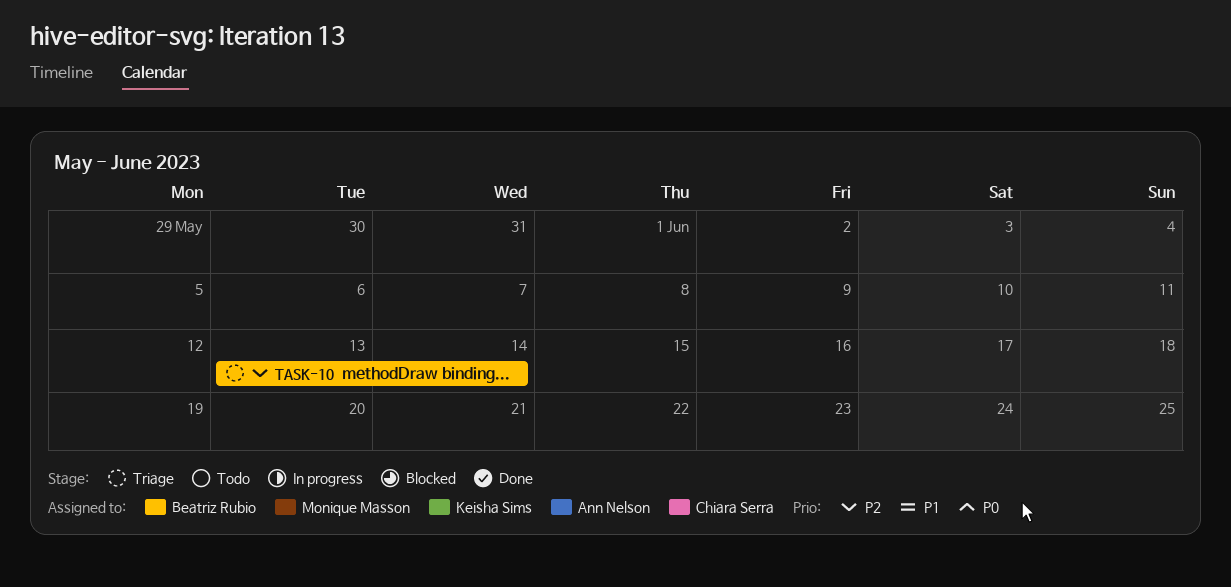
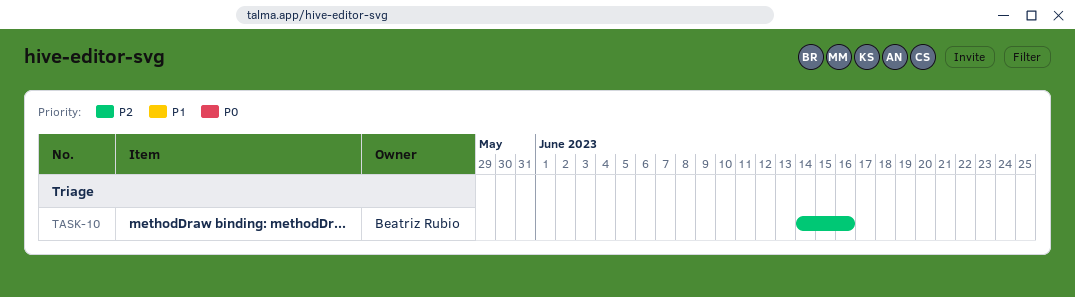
TASK-10, start: Jun 13 -> Jun 14
TASK-10, due: Jun 14 -> Jun 16

